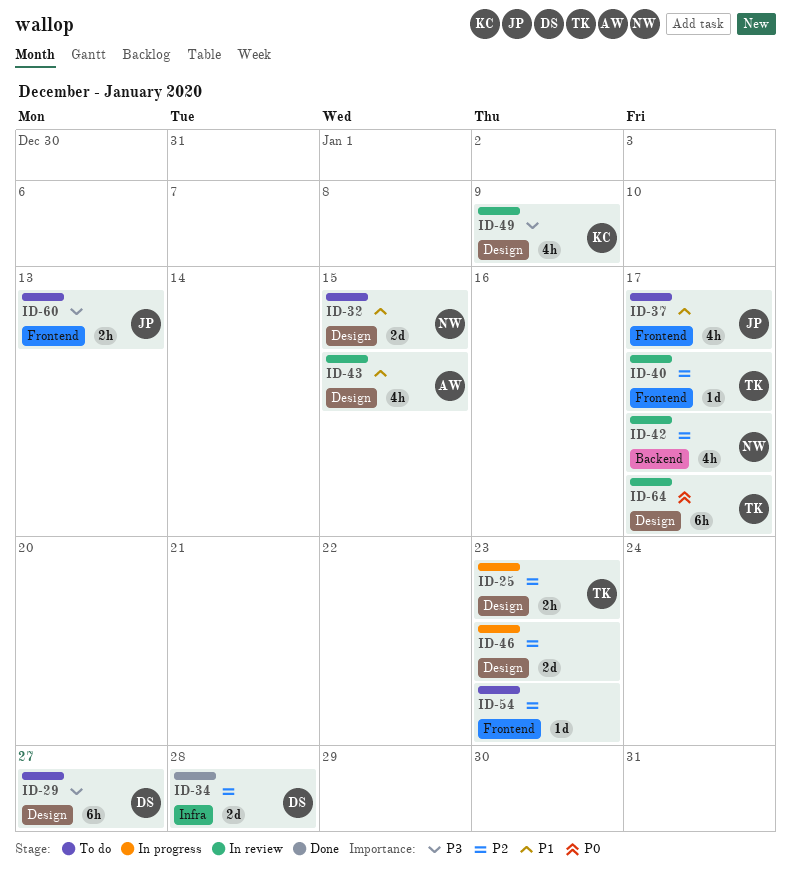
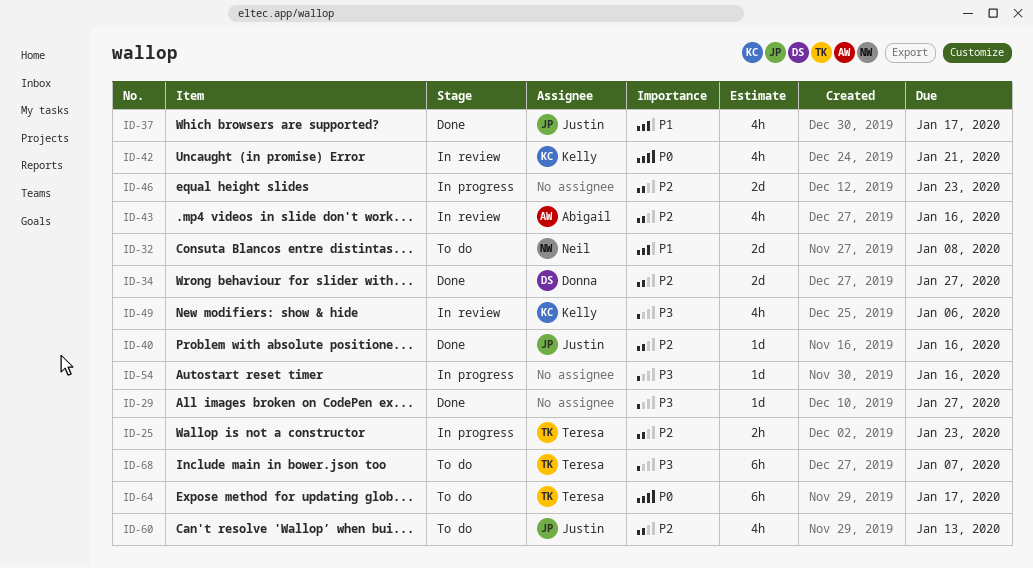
ID-29, status: To do -> Done
ID-29, owner: Donna -> none
ID-29, estimate: 6h -> 1d
ID-32, due: Jan 15 -> Jan 8
ID-34, due: Jan 28 -> Jan 27
ID-37, status: To do -> Done
ID-40, status: In review -> Done
ID-40, owner: Teresa -> Justin
ID-40, due: Jan 17 -> Jan 16
ID-42, owner: Neil -> Kelly
ID-42, priority: P2 -> P0
ID-42, due: Jan 17 -> Jan 21
ID-43, priority: P1 -> P2
ID-43, due: Jan 15 -> Jan 16
ID-49, due: Jan 9 -> Jan 6
ID-54, status: To do -> In progress
ID-54, priority: P2 -> P3
ID-54, due: Jan 23 -> Jan 16
ID-60, priority: P3 -> P2
ID-60, estimate: 2h -> 4h
ID-64, status: In review -> To do
ID-68: none -> present

